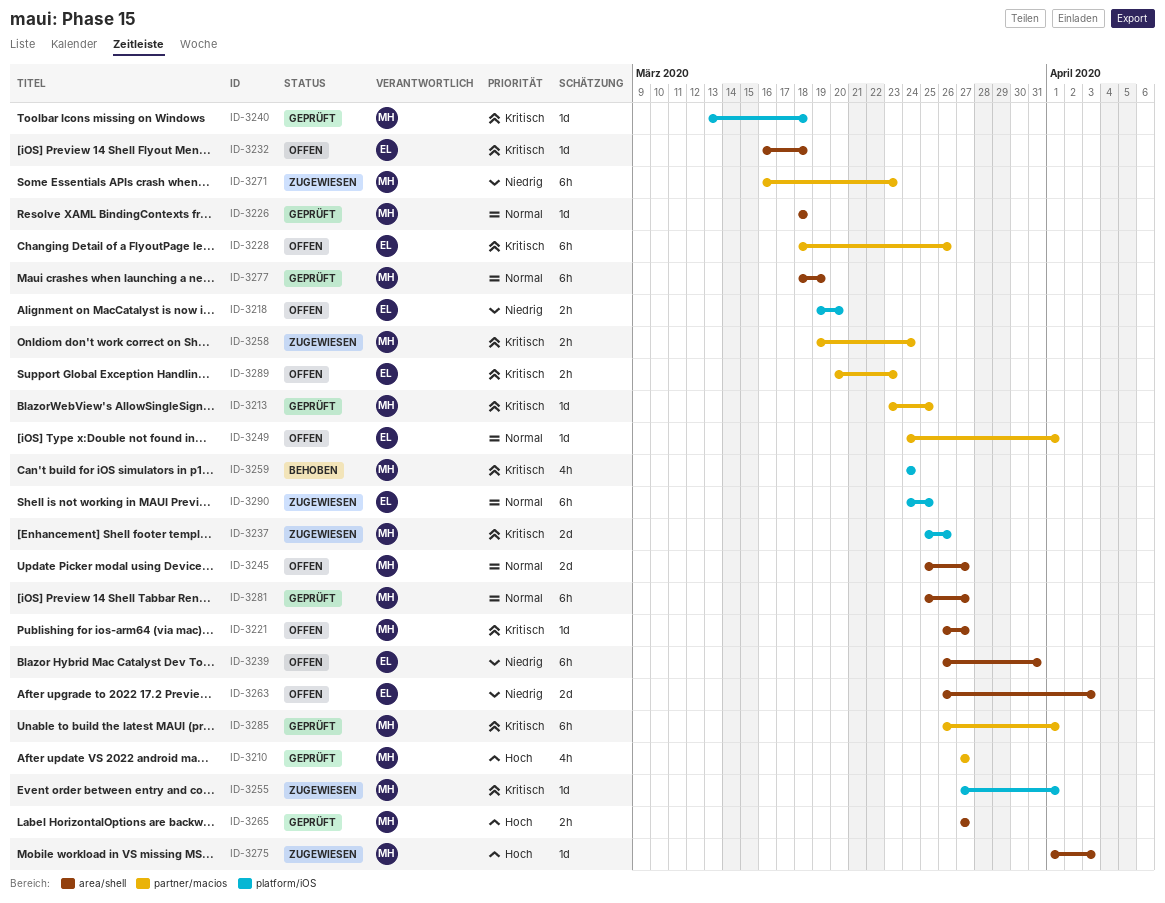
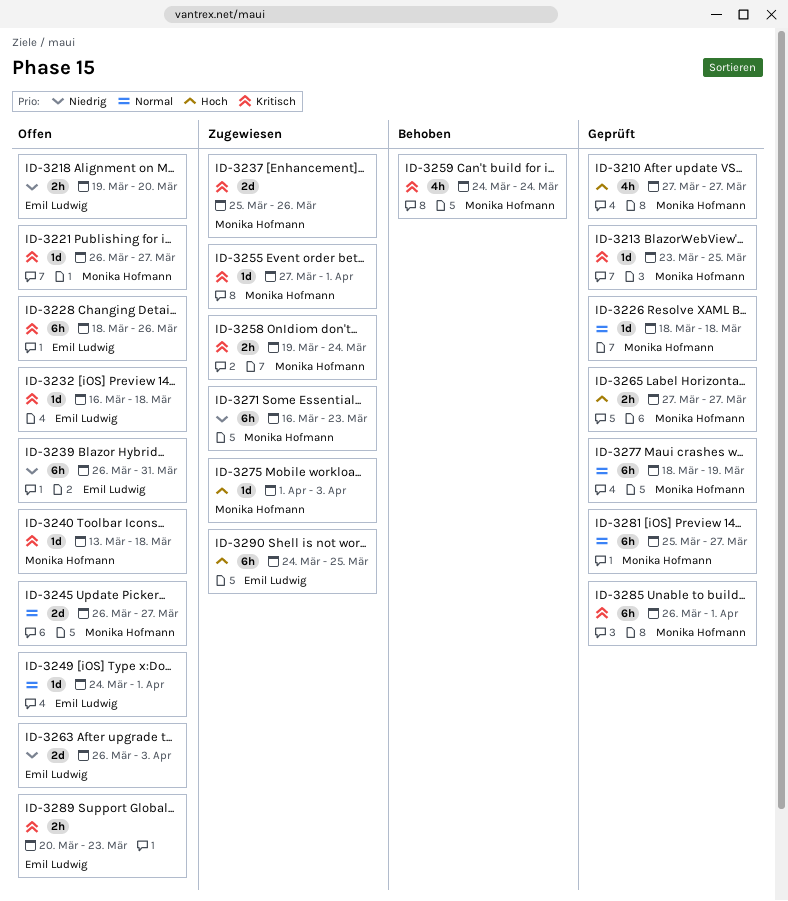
ID-3240, status: Geprüft -> Offen
ID-3245, start: Mar 25 -> Mar 26
ID-3290, priority: Normal -> Hoch

